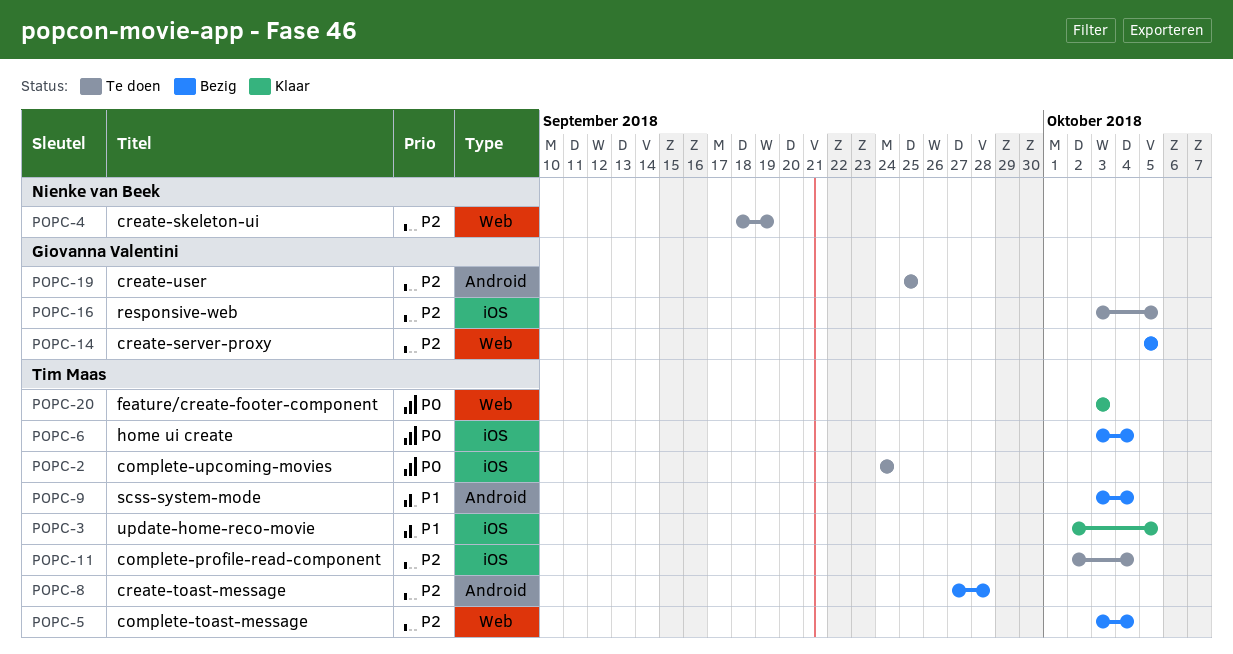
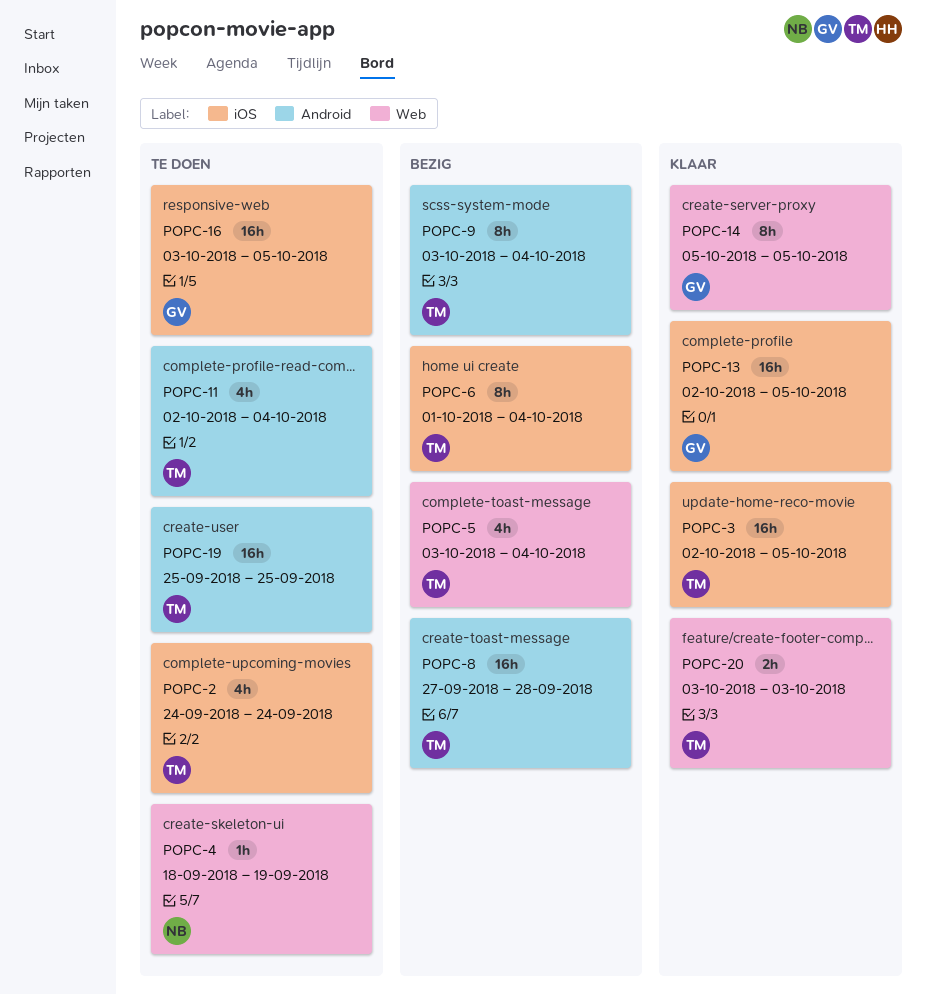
POPC-6, start: Oct 3 -> Oct 1
POPC-11, label: iOS -> Android
POPC-13: none -> present
POPC-14, status: Bezig -> Klaar
POPC-19, owner: Giovanna Valentini -> Tim Maas

